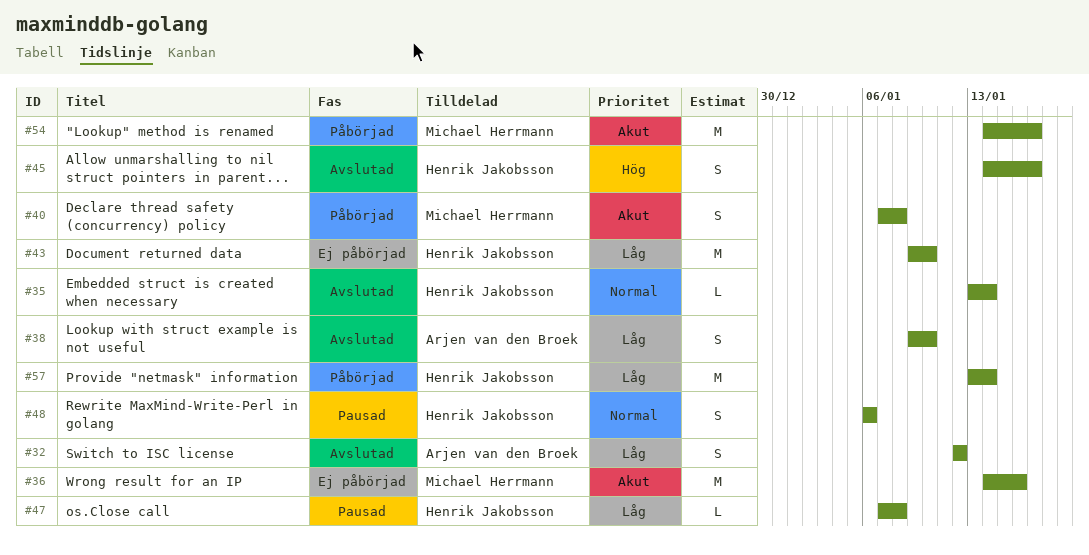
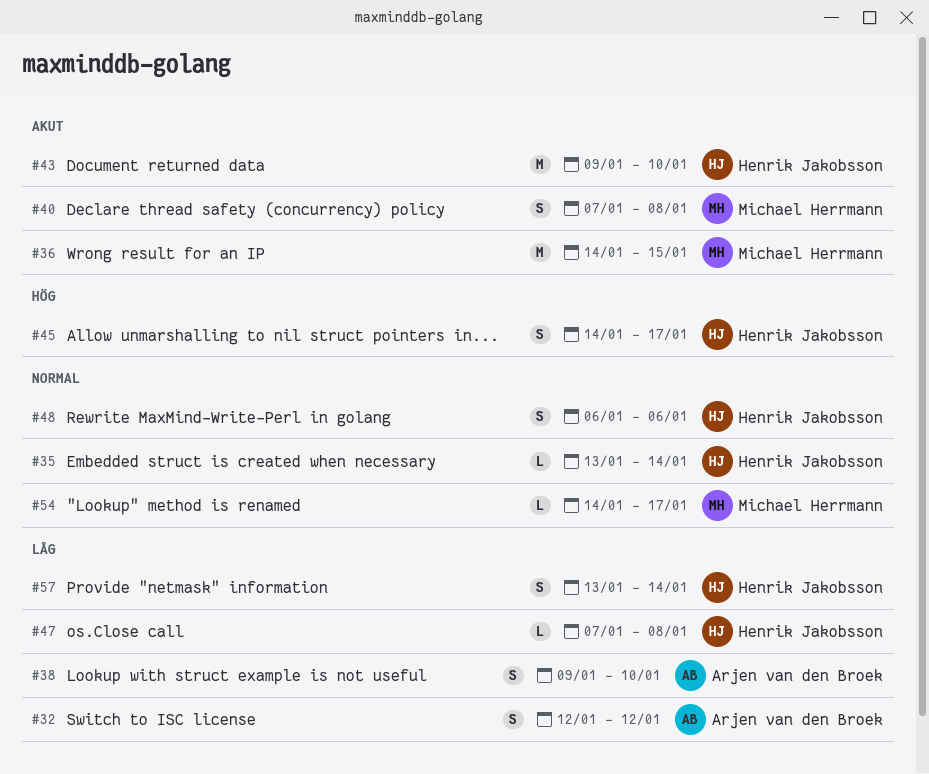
#36, due: Jan 16 -> Jan 15
#43, priority: Låg -> Akut
#54, priority: Akut -> Normal
#54, estimate: M -> L
#57, estimate: M -> S

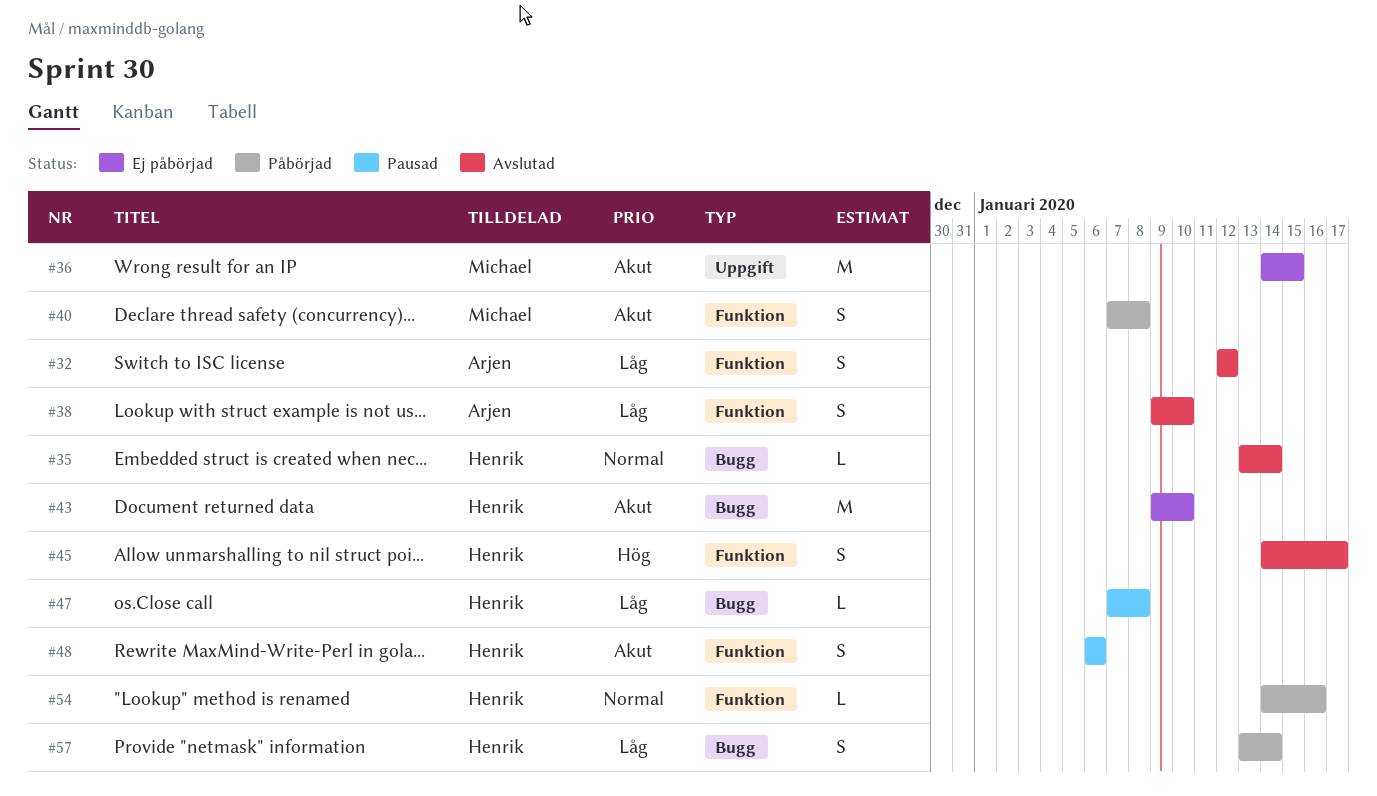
#48, priority: Normal -> Akut
#54, owner: Michael Herrmann -> Henrik Jakobsson
#54, due: Jan 17 -> Jan 16

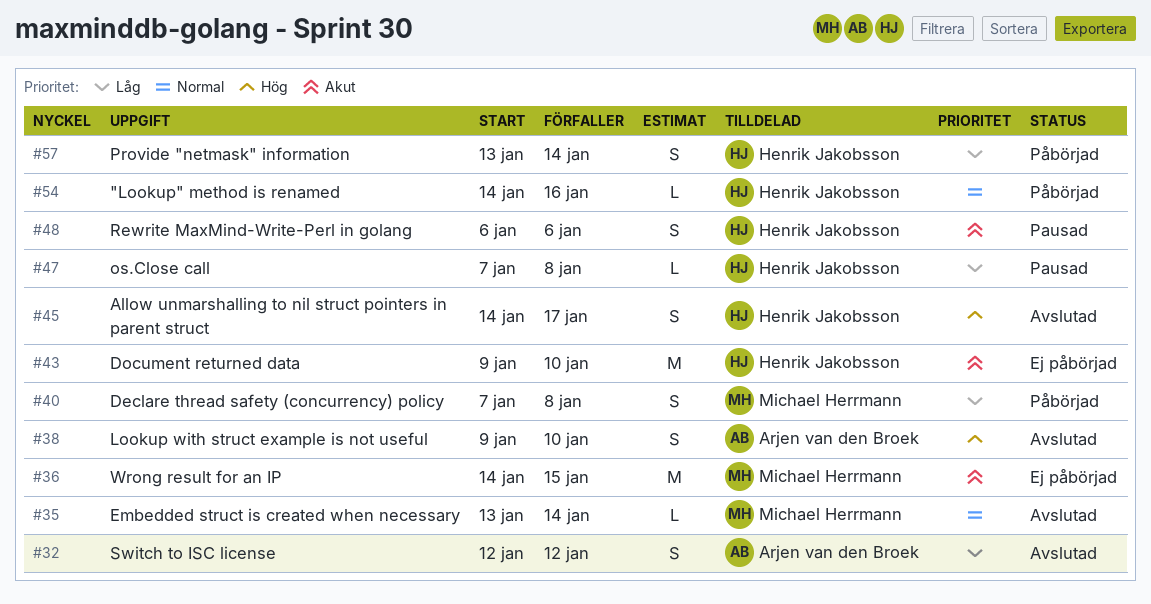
#35, owner: Henrik Jakobsson -> Michael Herrmann
#38, priority: Låg -> Hög
#40, priority: Akut -> Låg

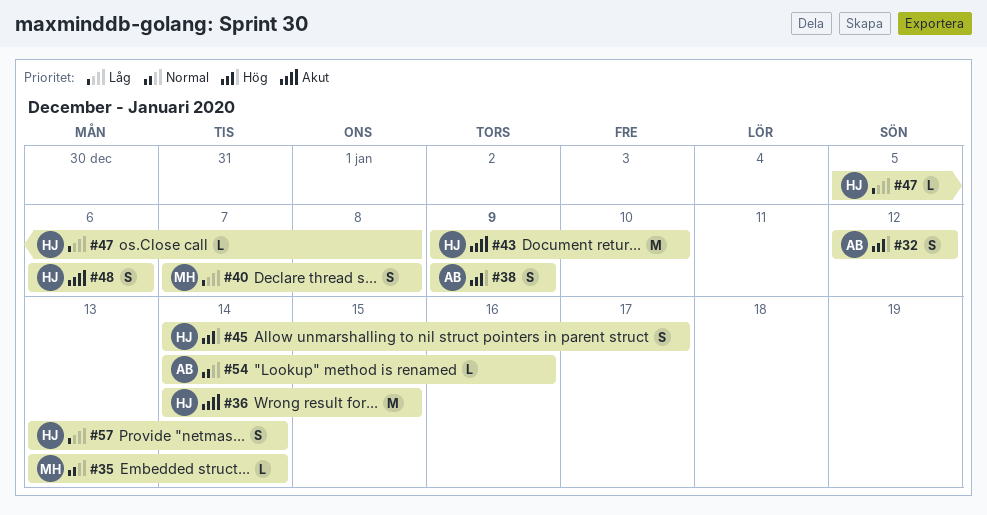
#32, priority: Låg -> Hög
#36, owner: Michael Herrmann -> Henrik Jakobsson
#38, due: Jan 10 -> Jan 9
#47, start: Jan 7 -> Jan 5
#54, owner: Henrik Jakobsson -> Arjen van den Broek

